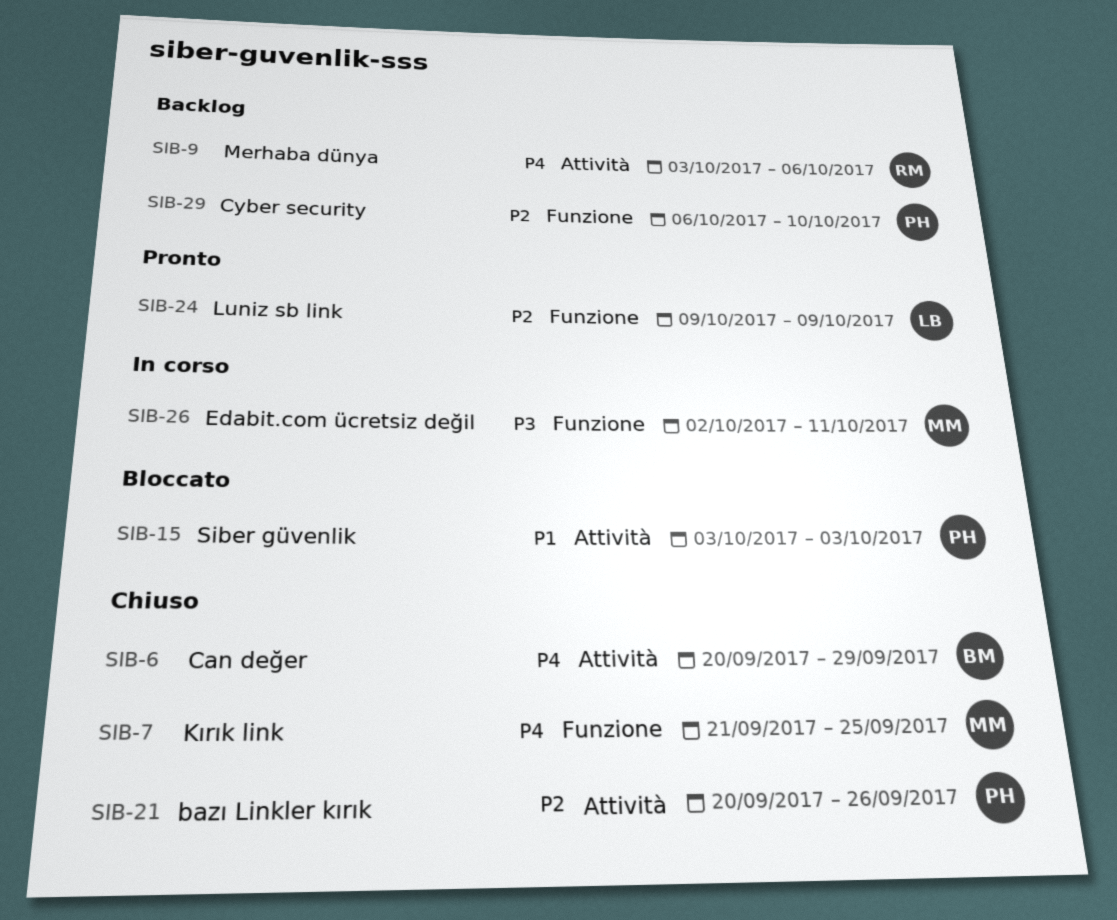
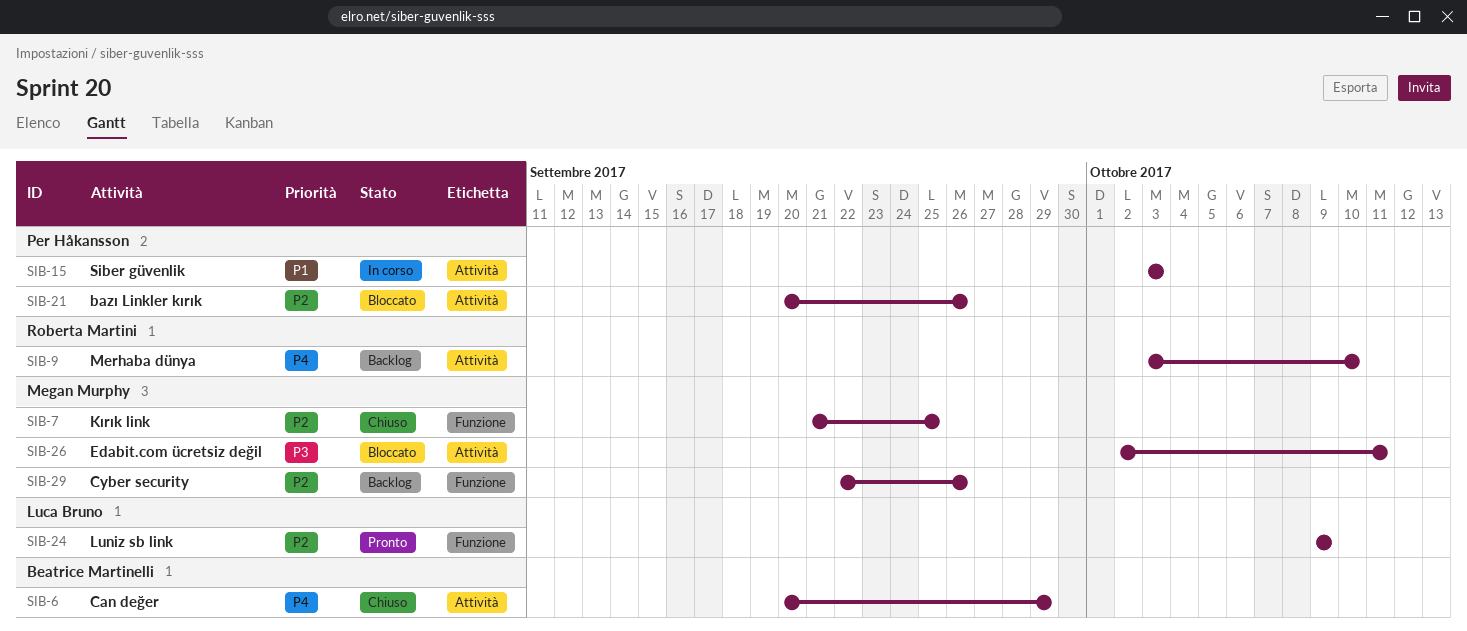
SIB-7, priority: P4 -> P2
SIB-9, due: Oct 6 -> Oct 10
SIB-15, status: Bloccato -> In corso
SIB-21, status: Chiuso -> Bloccato
SIB-26, status: In corso -> Bloccato
SIB-26, label: Funzione -> Attività
SIB-29, owner: Per Håkansson -> Megan Murphy
SIB-29, start: Oct 6 -> Sep 22
SIB-29, due: Oct 10 -> Sep 26

